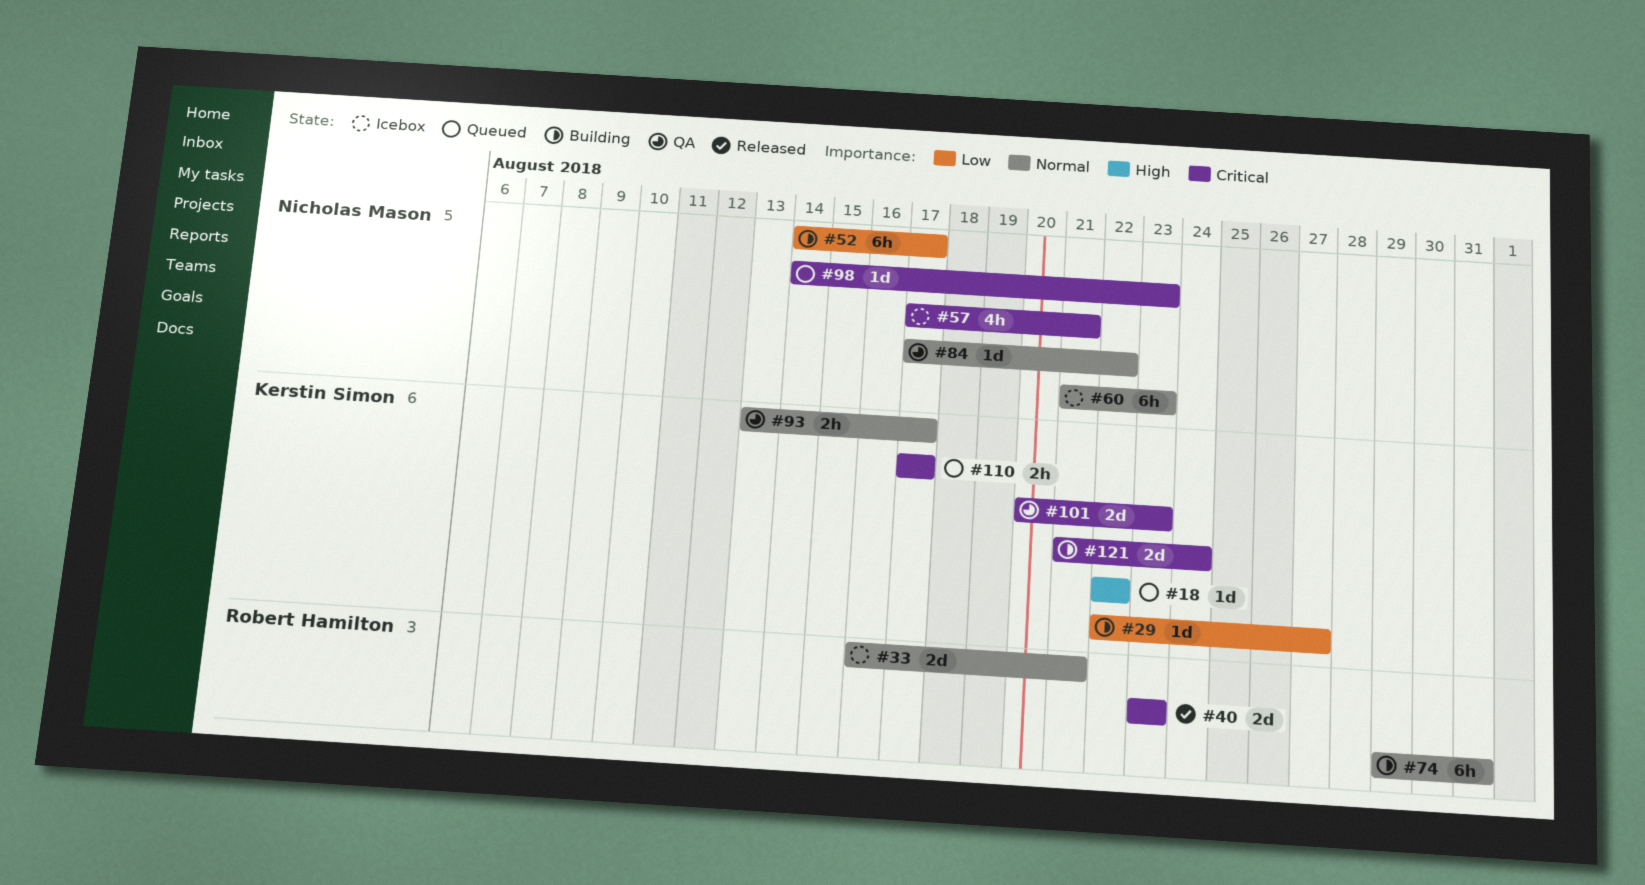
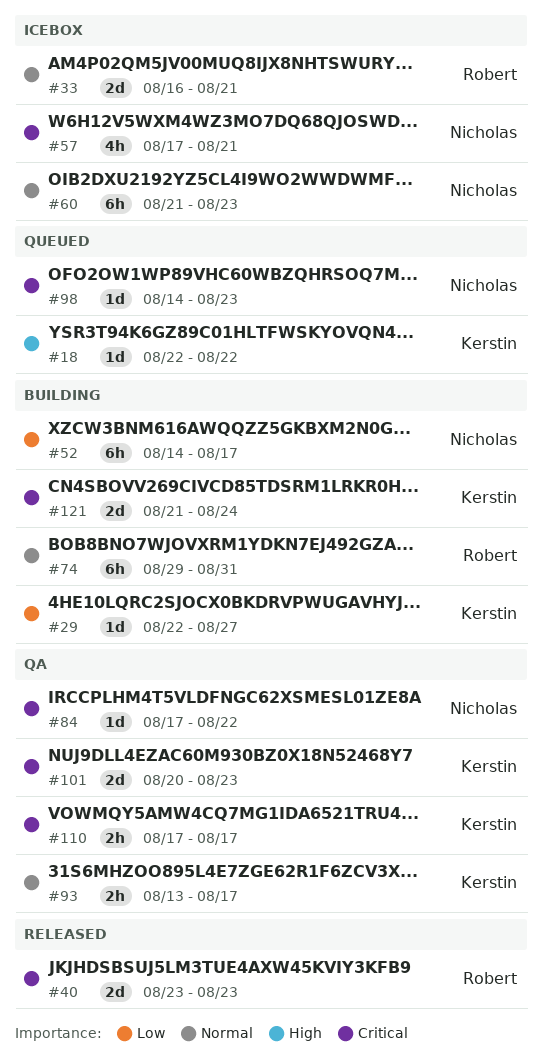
#84, priority: Normal -> Critical
#110, status: Queued -> QA

